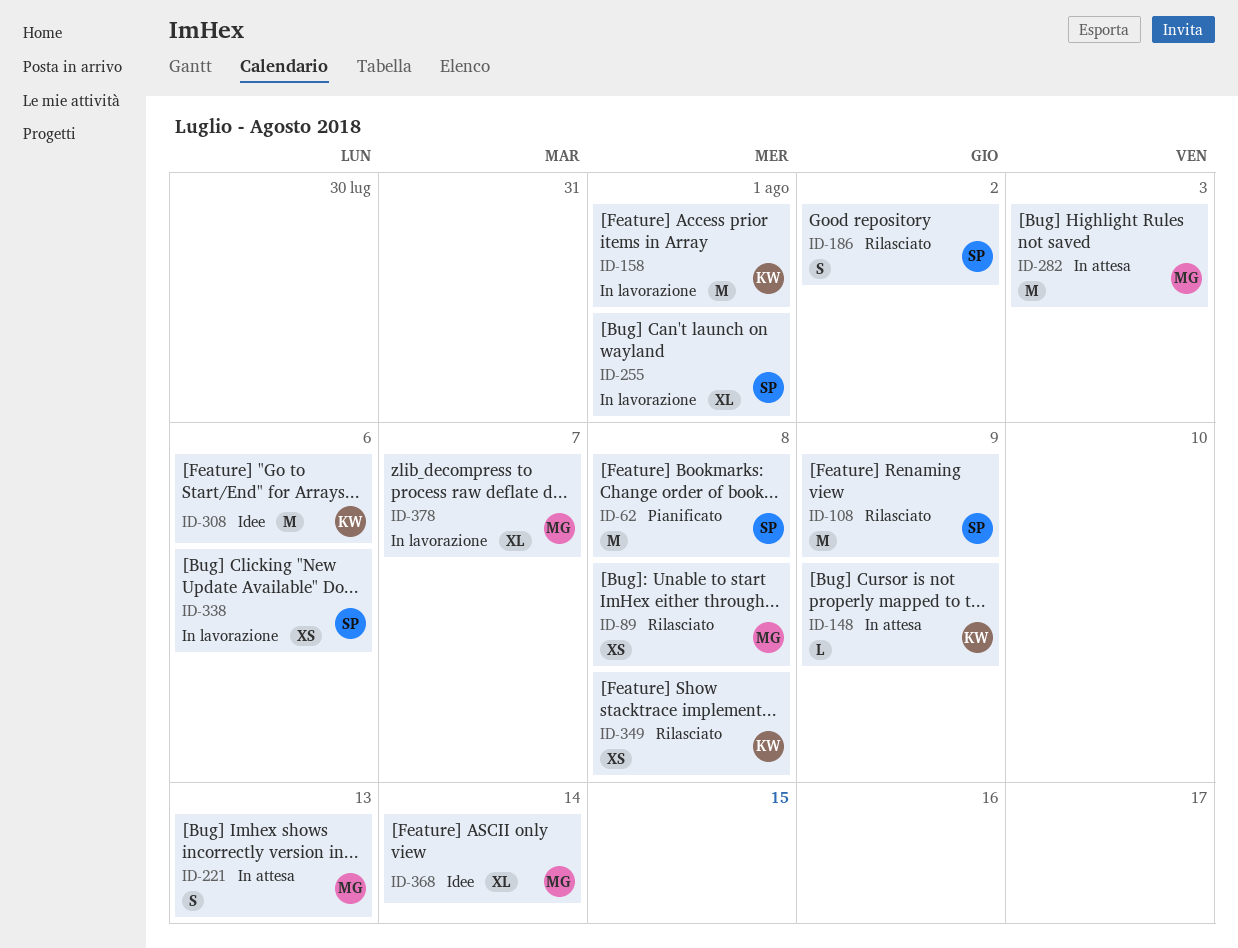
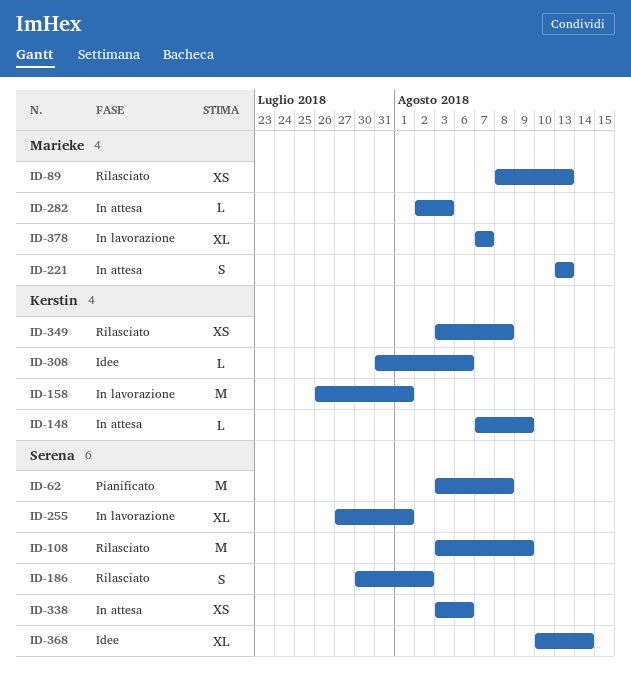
ID-89, due: Aug 8 -> Aug 13
ID-282, estimate: M -> L
ID-308, estimate: M -> L
ID-338, status: In lavorazione -> In attesa
ID-368, owner: Marieke -> Serena

